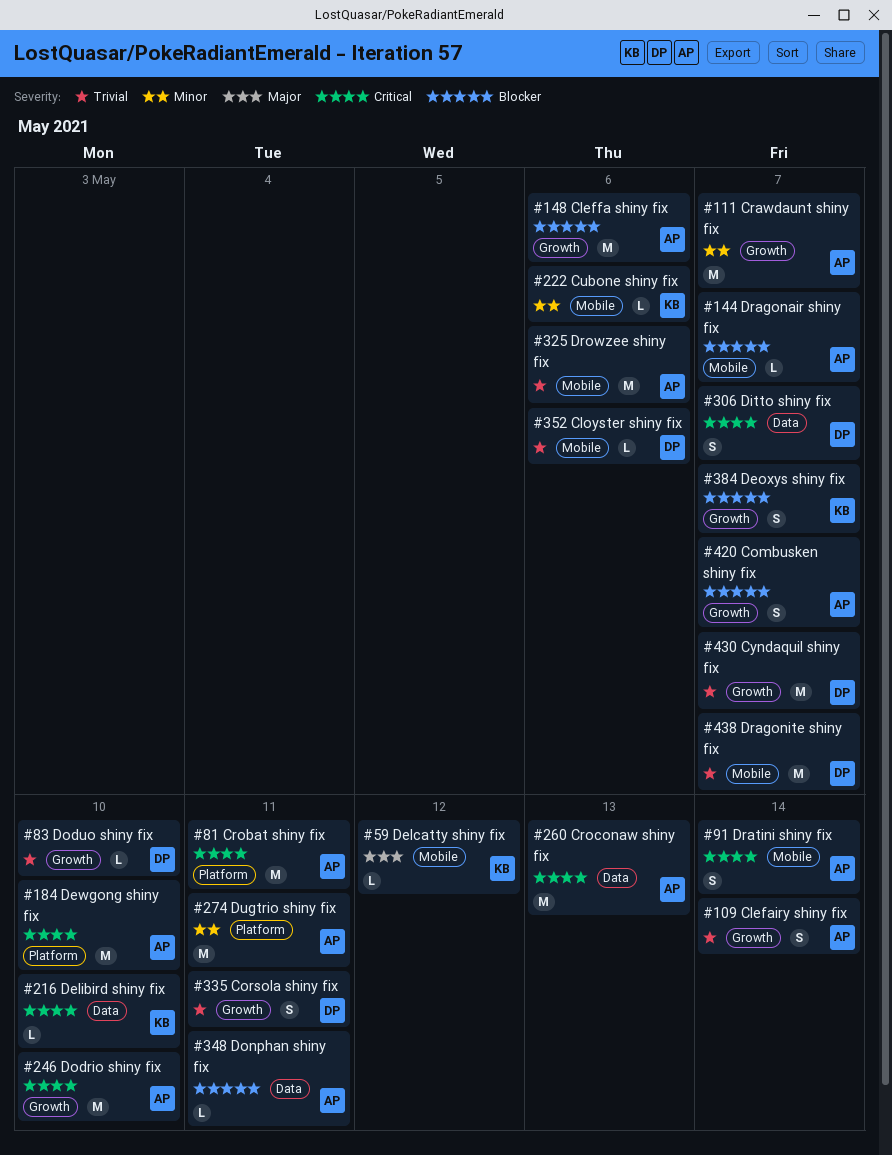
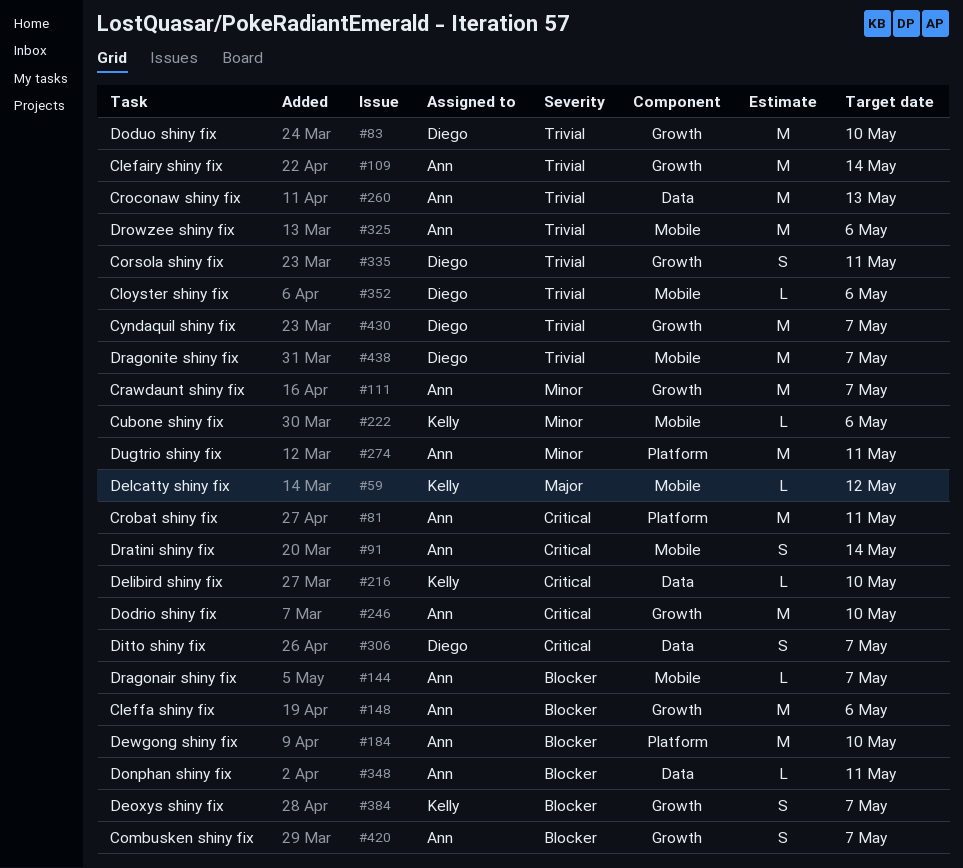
#83, estimate: L -> M
#109, estimate: S -> M
#184, priority: Critical -> Blocker
#260, priority: Critical -> Trivial

